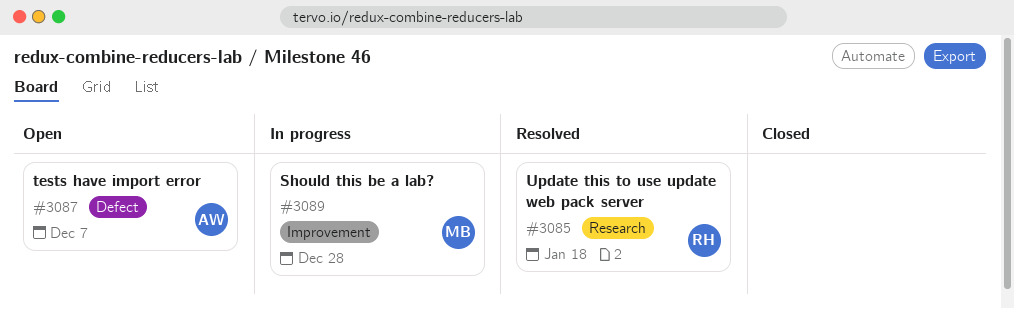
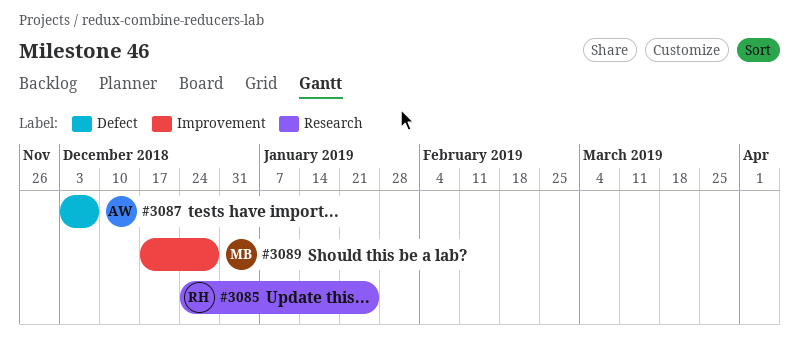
#3085, due: Jan 18 -> Jan 25

